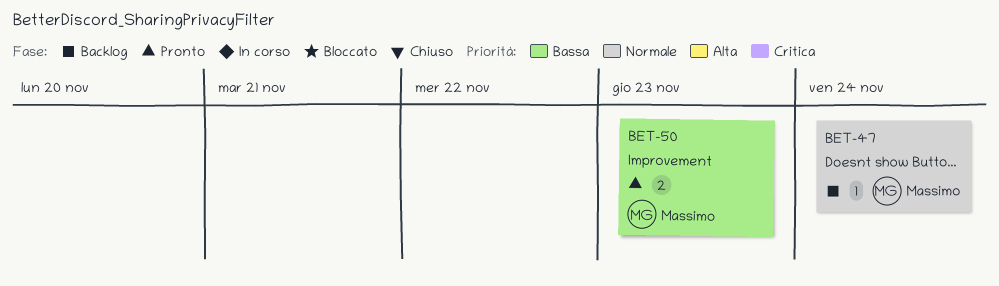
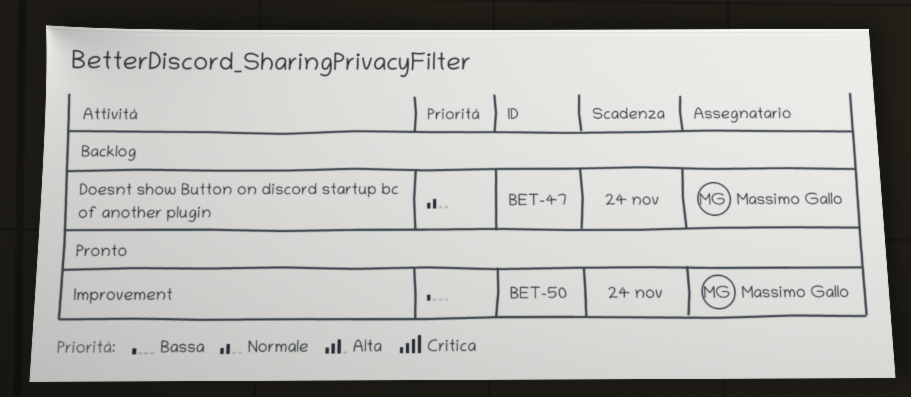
BET-50, due: Nov 23 -> Nov 24

